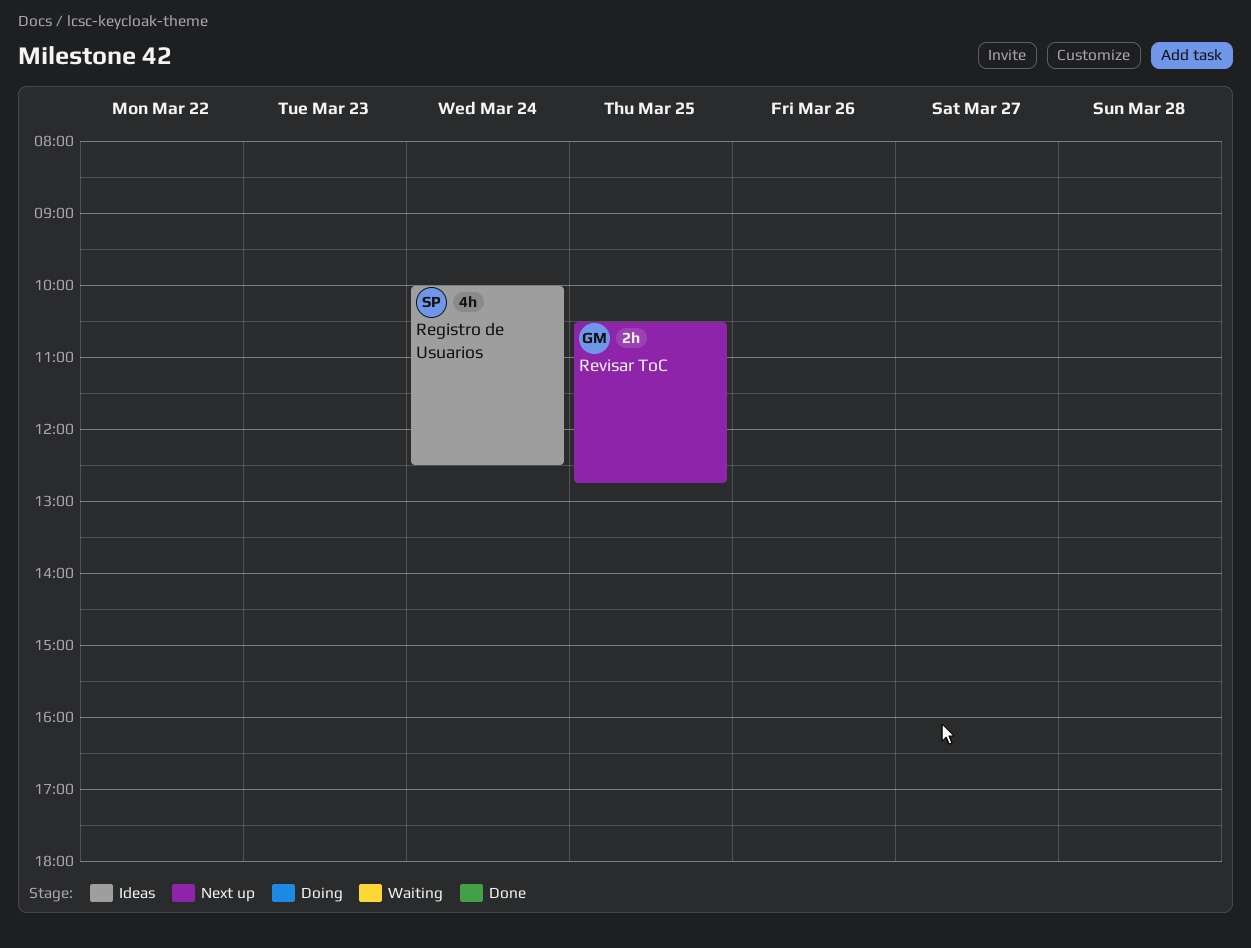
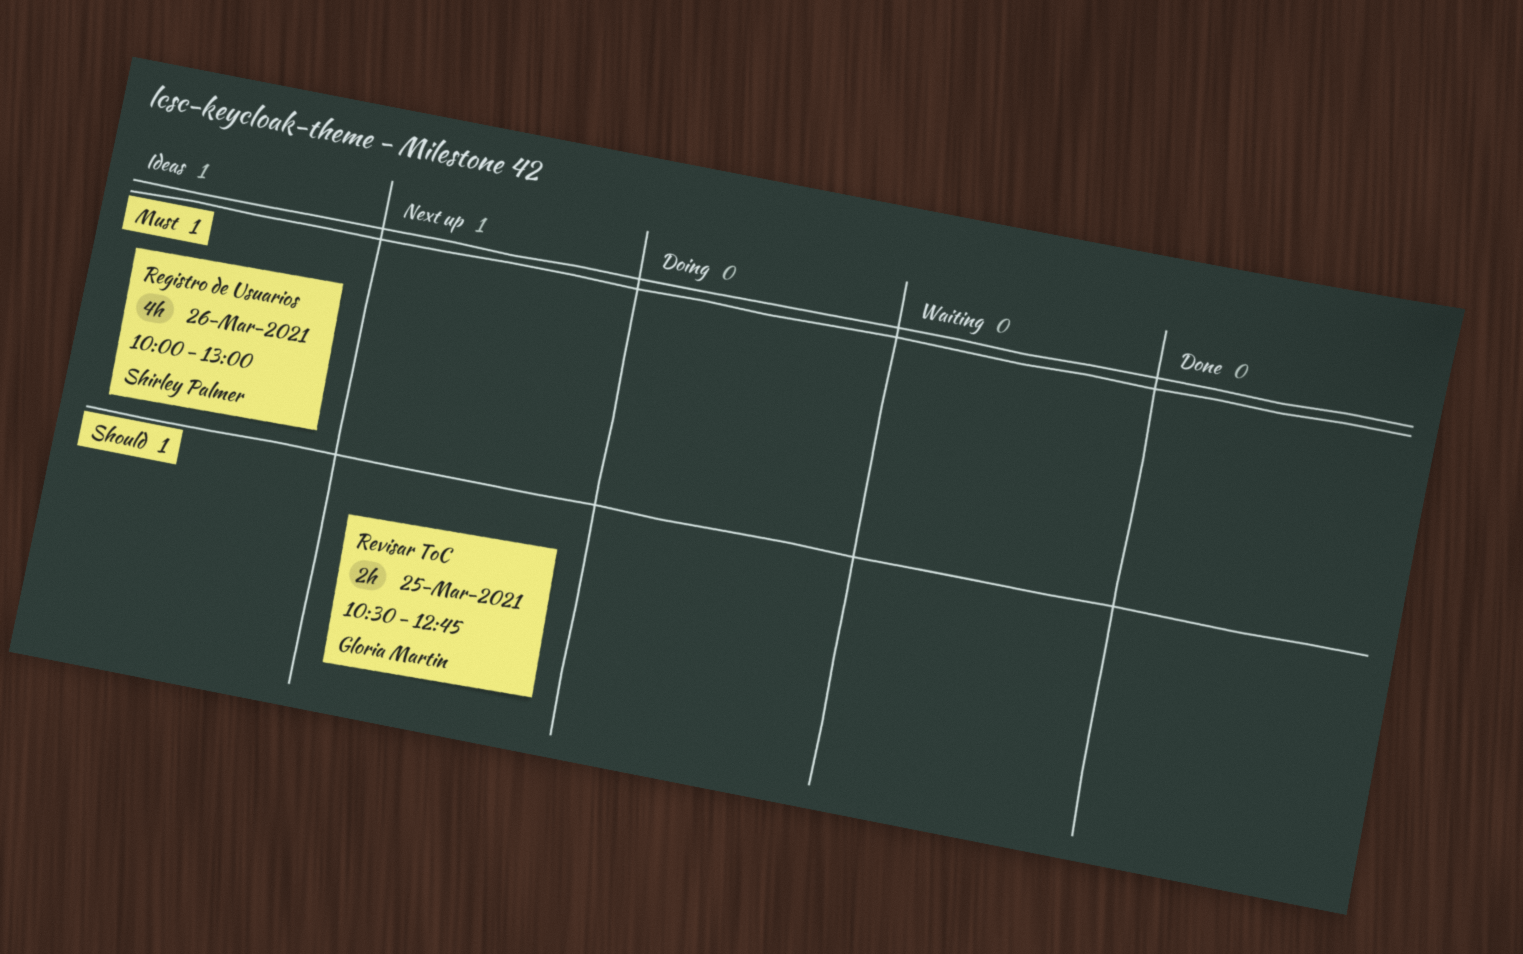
Registro de Usuarios, day: Mar 24 -> Mar 26
Registro de Usuarios, ends: 12:30 -> 13:00

